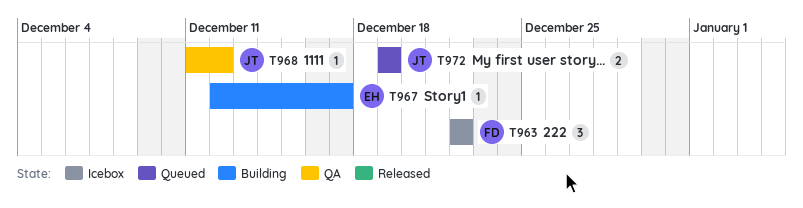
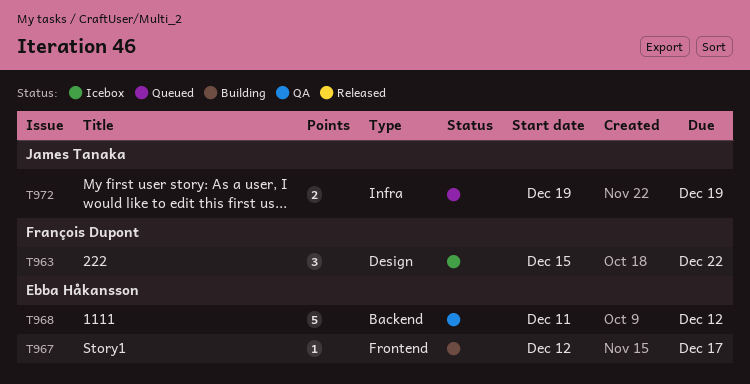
T963, start: Dec 22 -> Dec 15
T968, owner: James Tanaka -> Ebba Håkansson
T968, estimate: 1 -> 5

